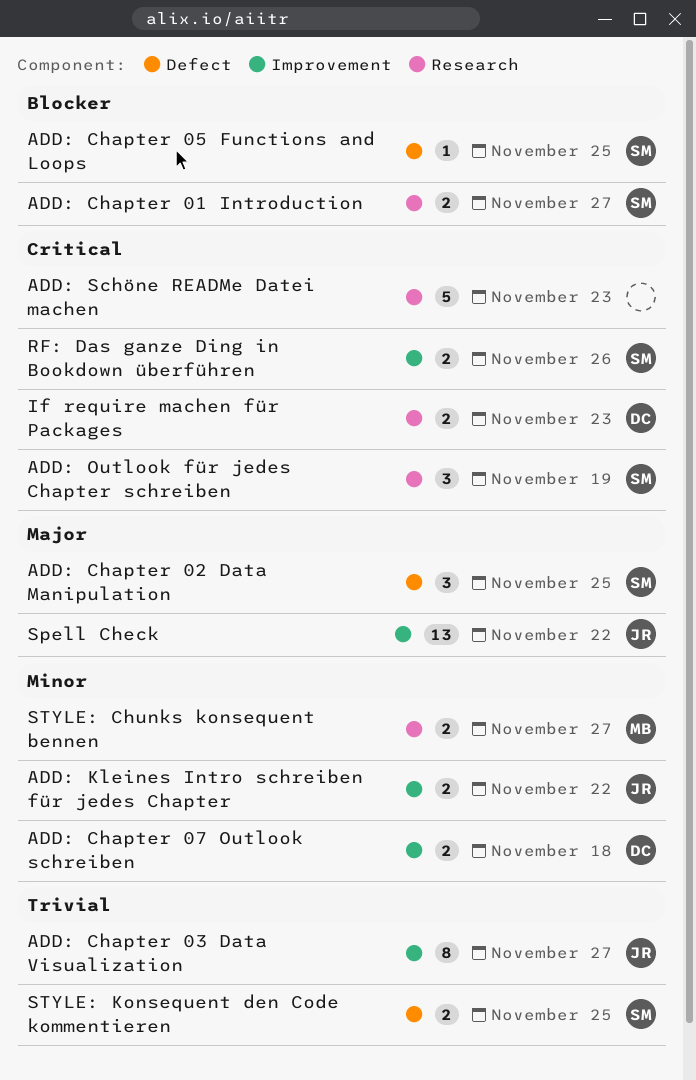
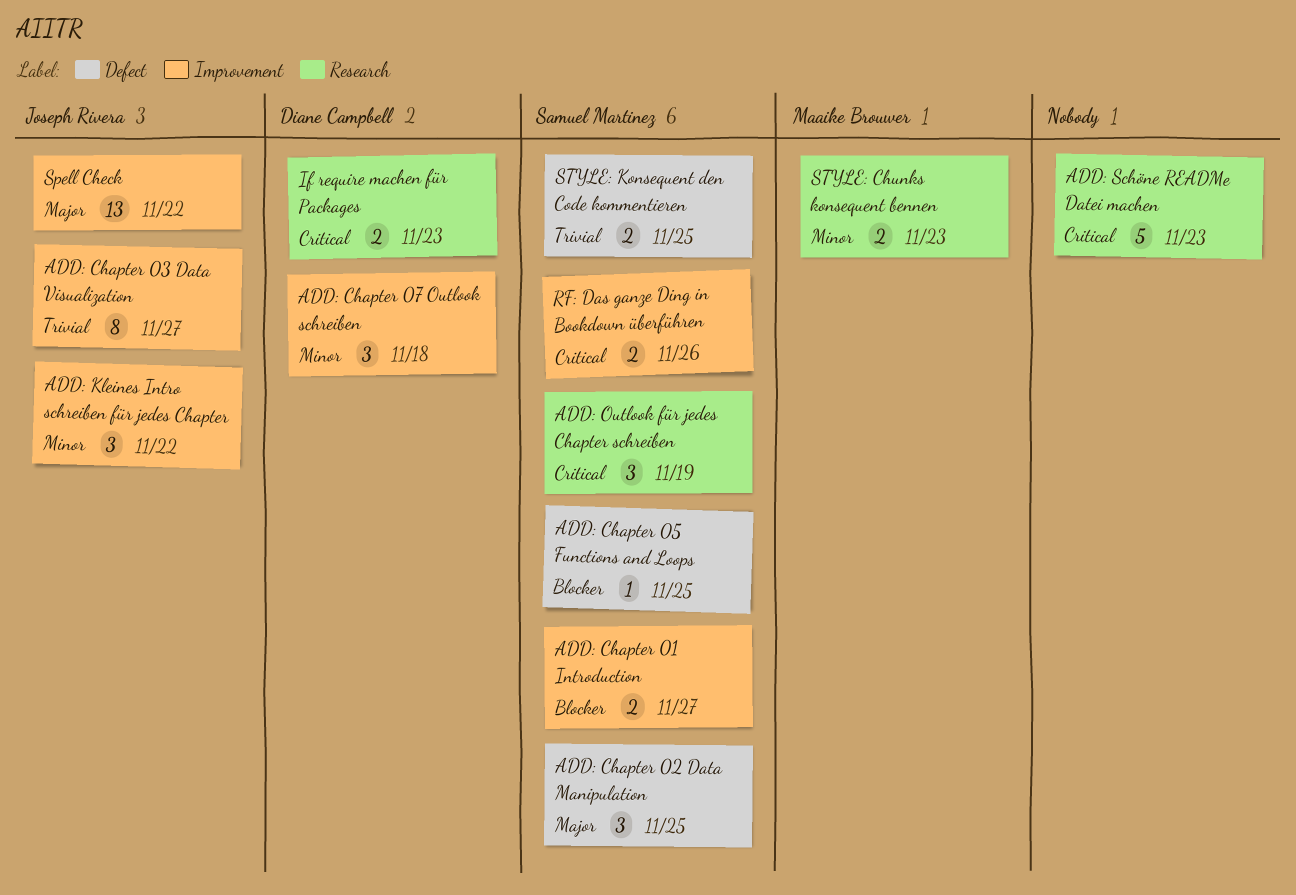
ADD: Chapter 01 Introduction, label: Research -> Improvement
ADD: Chapter 07 Outlook schreiben, estimate: 2 -> 3
ADD: Kleines Intro schreiben für jedes Chapter, estimate: 2 -> 3
STYLE: Chunks konsequent bennen, due: Nov 27 -> Nov 23

